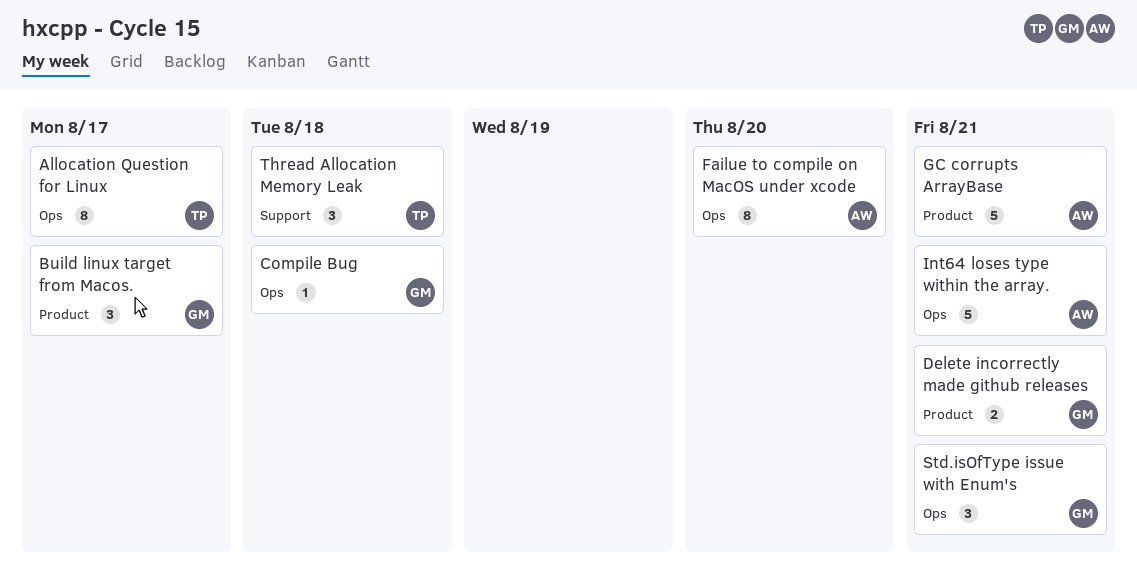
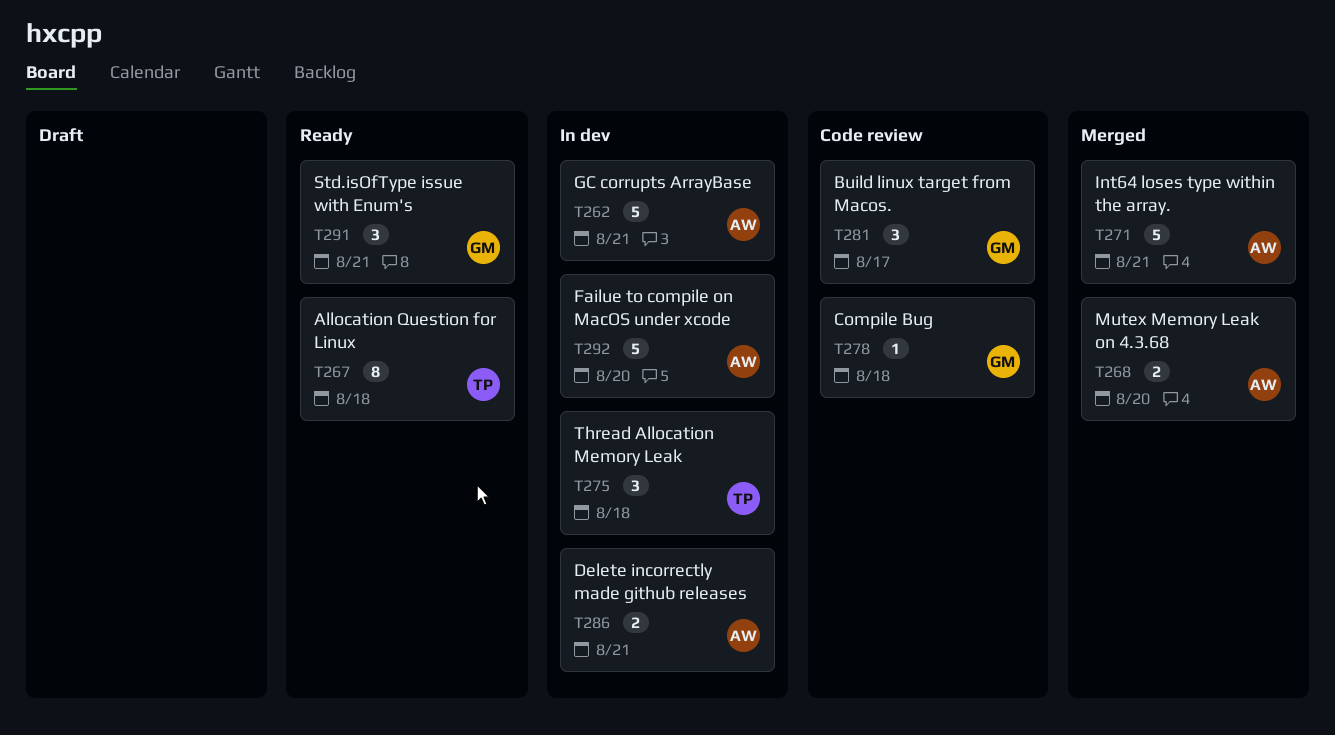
Allocation Question for Linux, due: Aug 17 -> Aug 18
Delete incorrectly made github releases, owner: GM -> AW
Failue to compile on MacOS under xcode, estimate: 8 -> 5
Mutex Memory Leak on 4.3.68: none -> present

